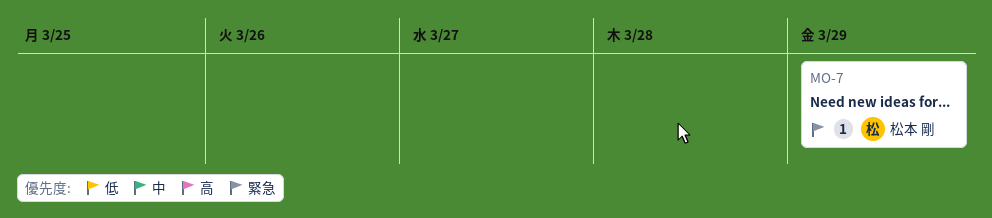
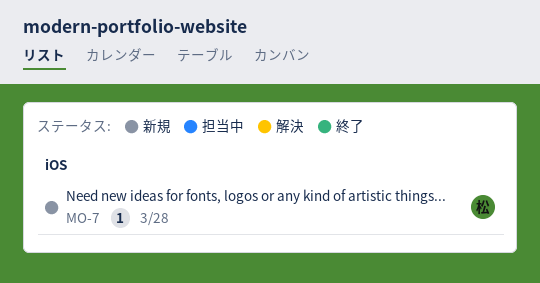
MO-7, due: Mar 29 -> Mar 28

